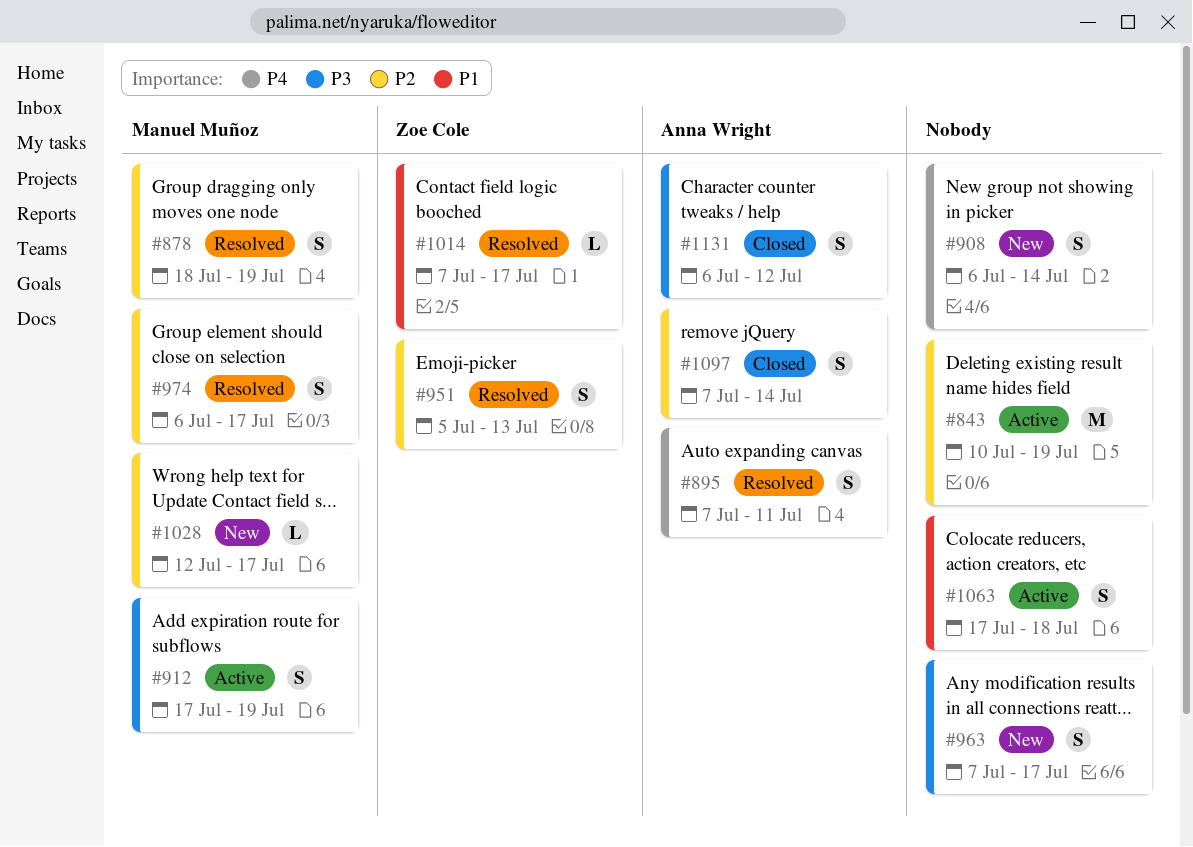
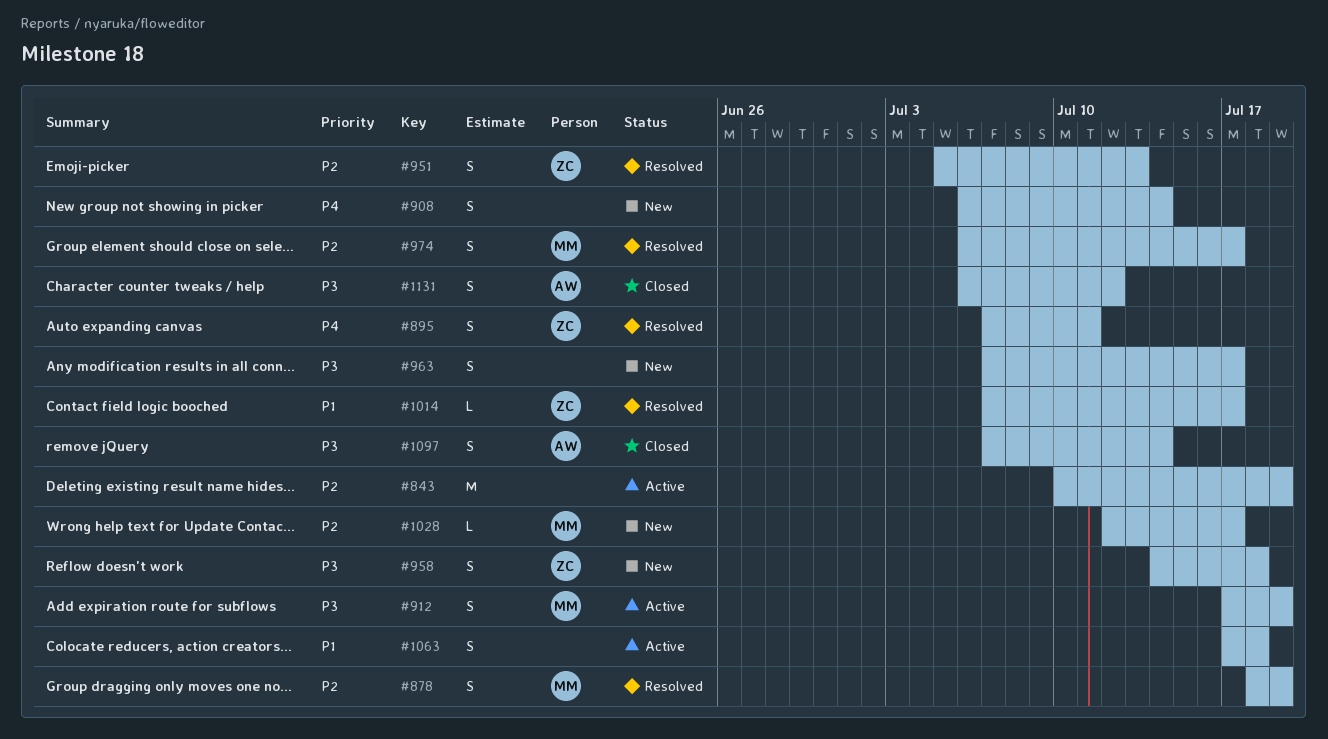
#895, owner: Anna Wright -> Zoe Cole
#958: none -> present
#1097, priority: P2 -> P3

